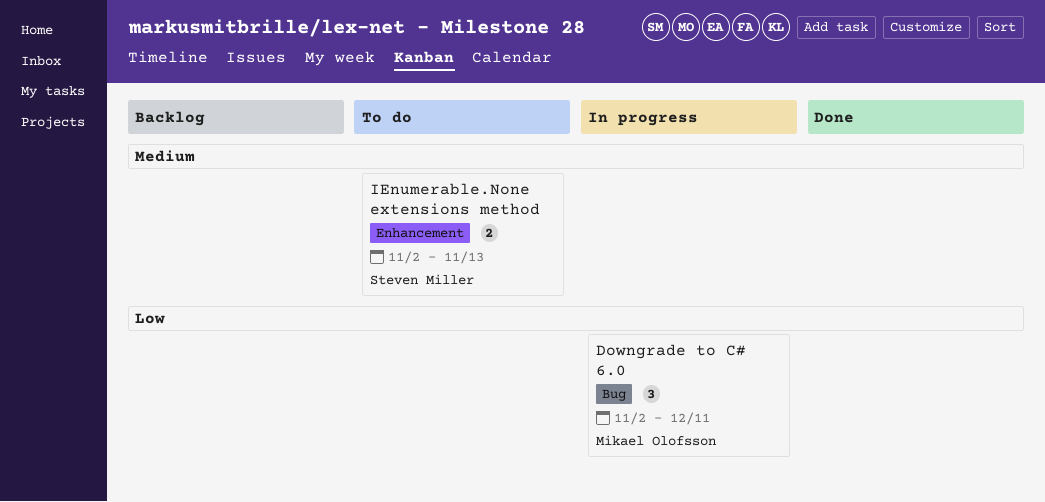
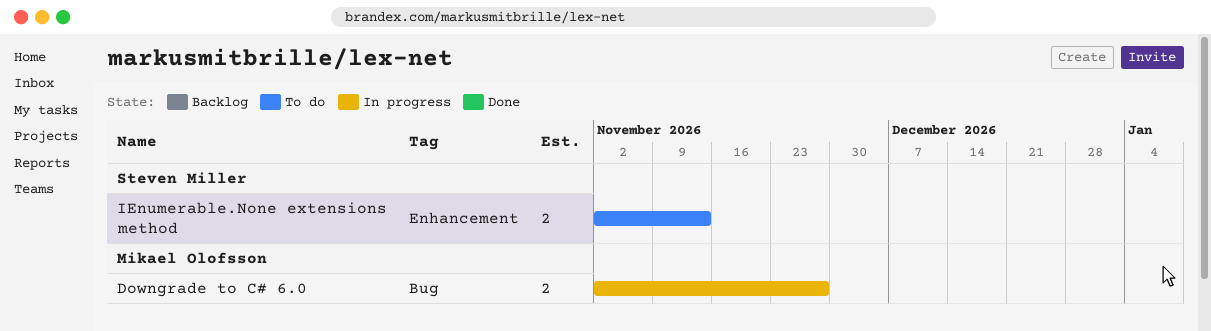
Downgrade to C# 6.0, estimate: 3 -> 2
Downgrade to C# 6.0, due: Dec 11 -> Nov 27

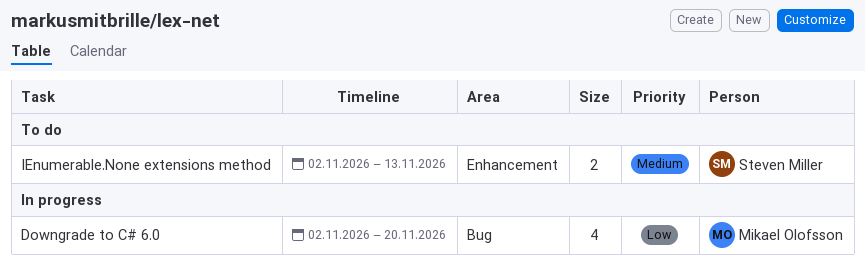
Downgrade to C# 6.0, estimate: 2 -> 4
Downgrade to C# 6.0, due: Nov 27 -> Nov 20

